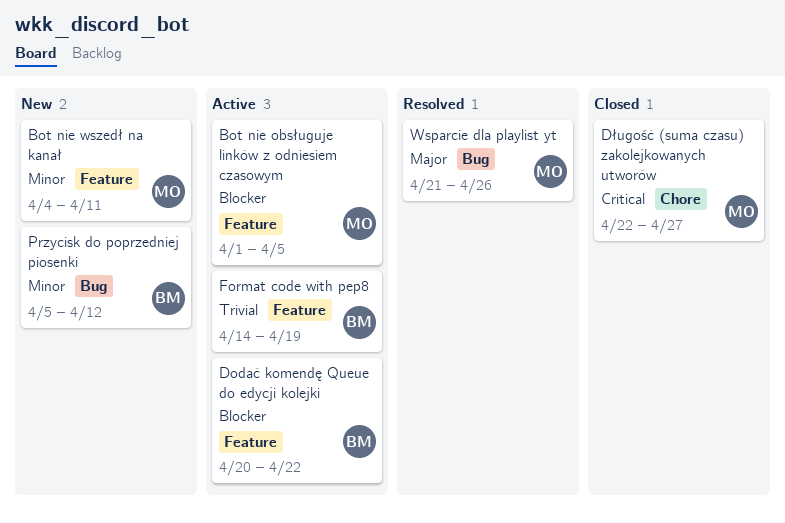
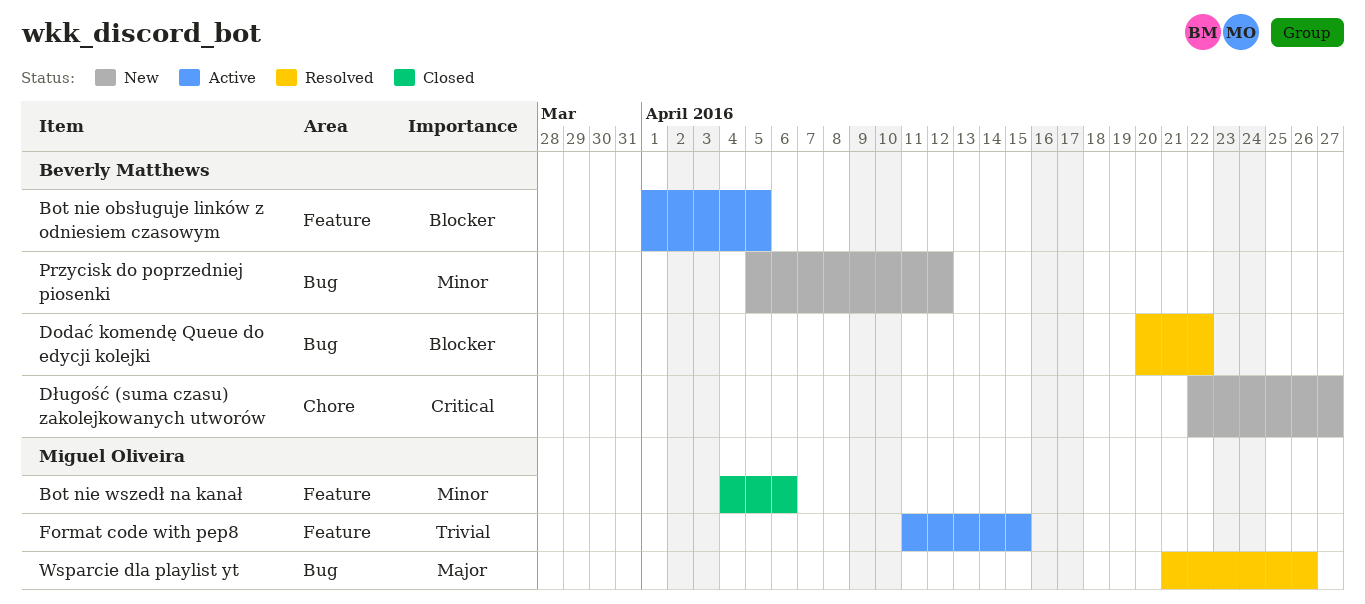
Bot nie obsługuje linków z odniesiem czasowym, owner: Miguel Oliveira -> Beverly Matthews
Bot nie wszedł na kanał, status: New -> Closed
Bot nie wszedł na kanał, due: Apr 11 -> Apr 6
Dodać komendę Queue do edycji kolejki, status: Active -> Resolved
Dodać komendę Queue do edycji kolejki, label: Feature -> Bug
Długość (suma czasu) zakolejkowanych utworów, status: Closed -> New
Długość (suma czasu) zakolejkowanych utworów, owner: Miguel Oliveira -> Beverly Matthews
Format code with pep8, owner: Beverly Matthews -> Miguel Oliveira
Format code with pep8, start: Apr 14 -> Apr 11
Format code with pep8, due: Apr 19 -> Apr 15

